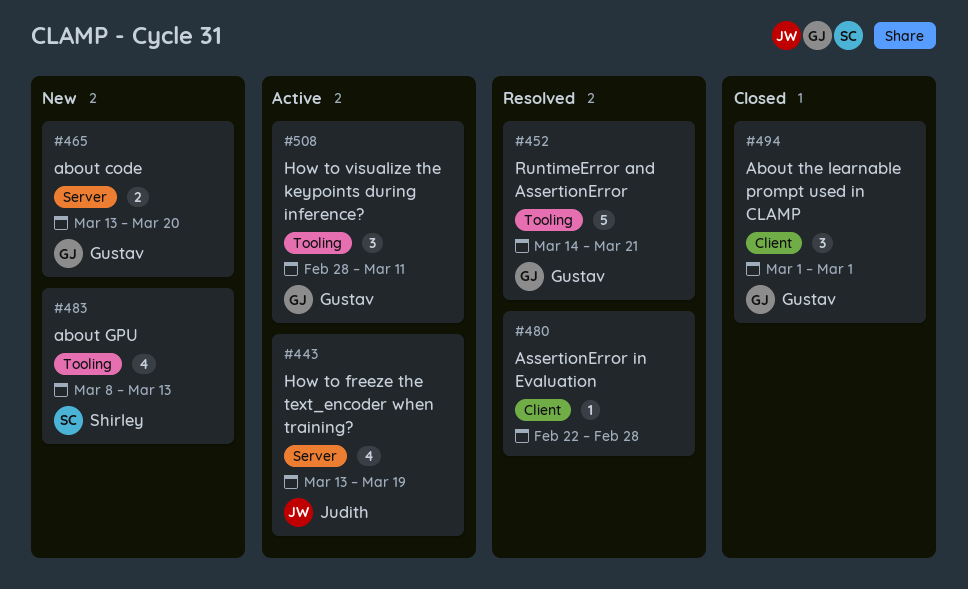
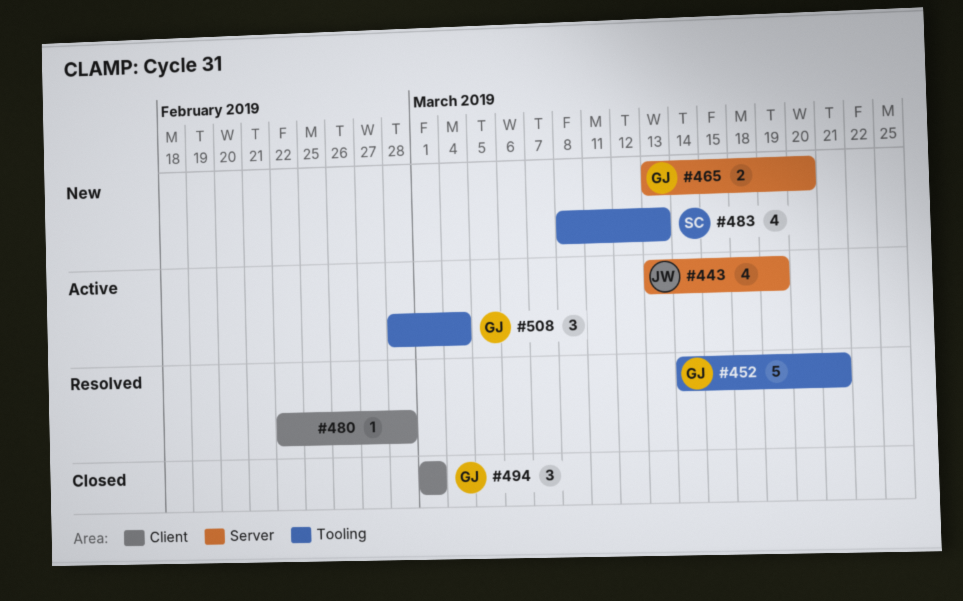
#508, due: Mar 11 -> Mar 4

